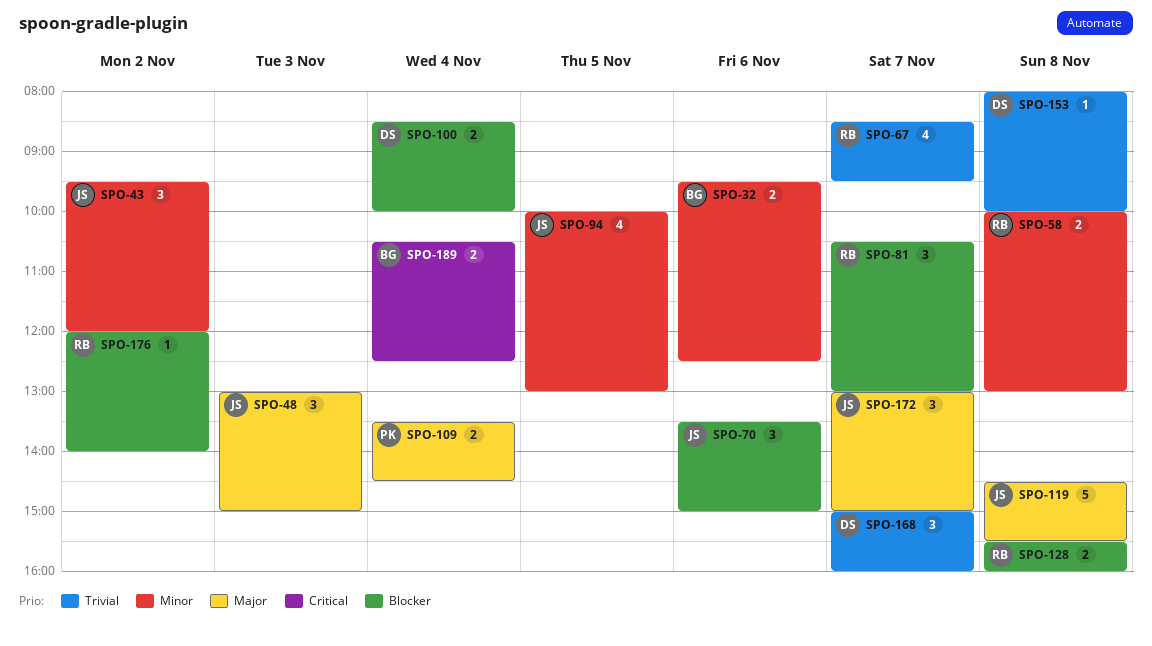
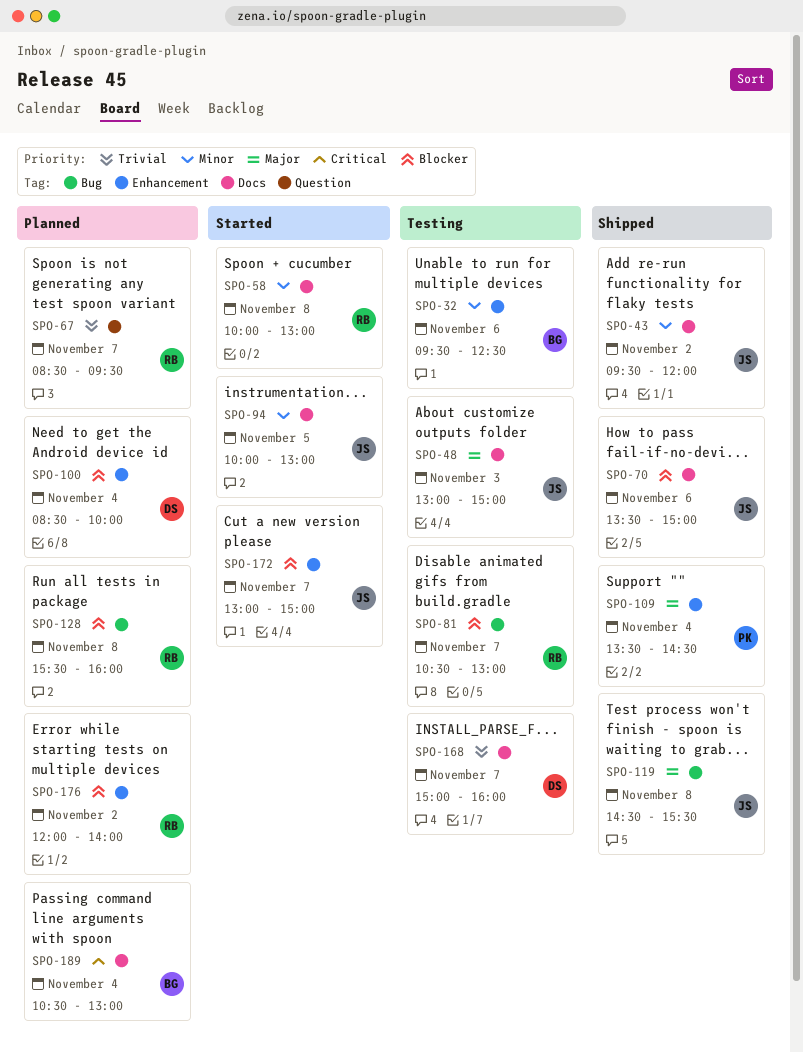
SPO-153: present -> none
SPO-172, priority: Major -> Blocker
SPO-189, ends: 12:30 -> 13:00

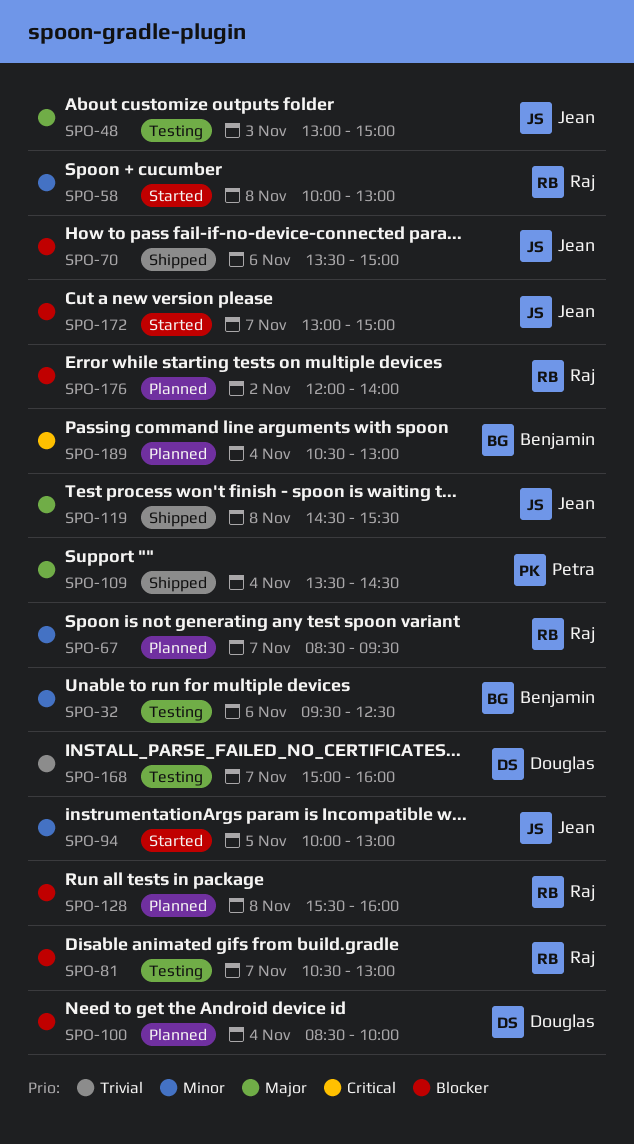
SPO-43: present -> none
SPO-67, priority: Trivial -> Minor

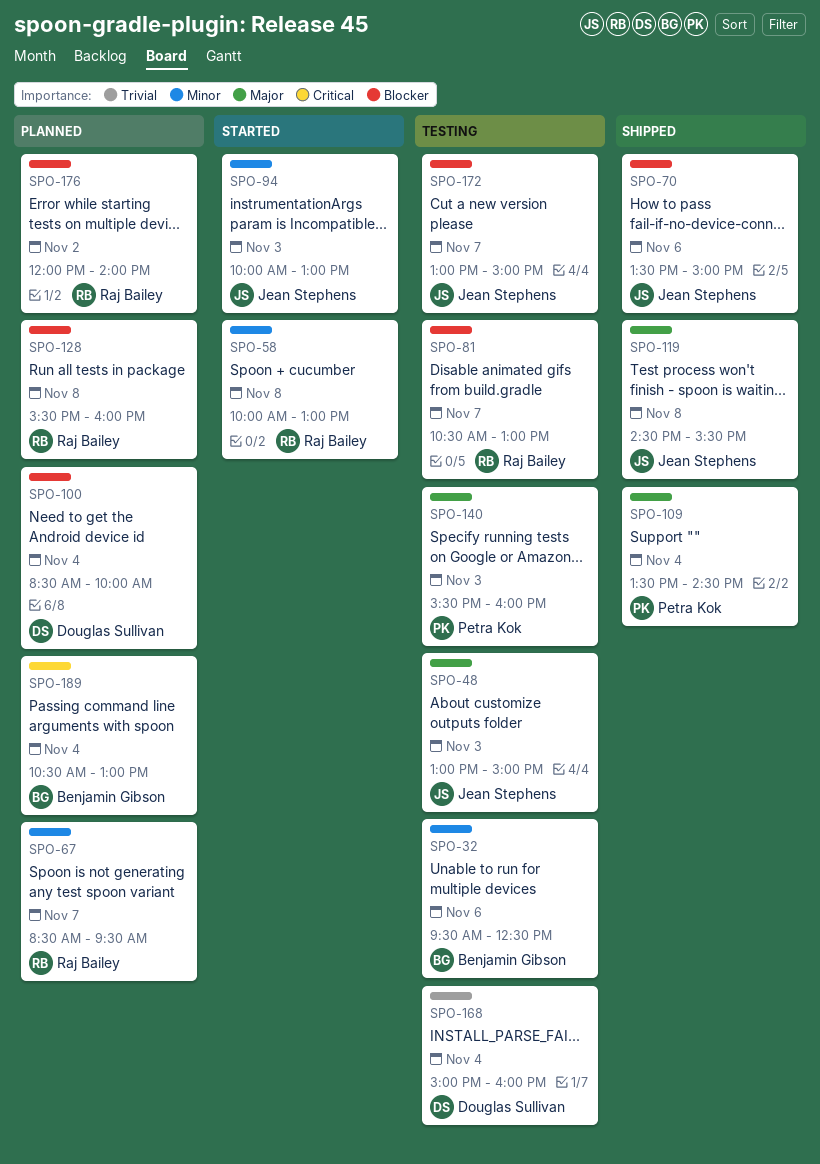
SPO-94, day: Nov 5 -> Nov 3
SPO-140: none -> present
SPO-168, day: Nov 7 -> Nov 4
SPO-172, status: Started -> Testing

